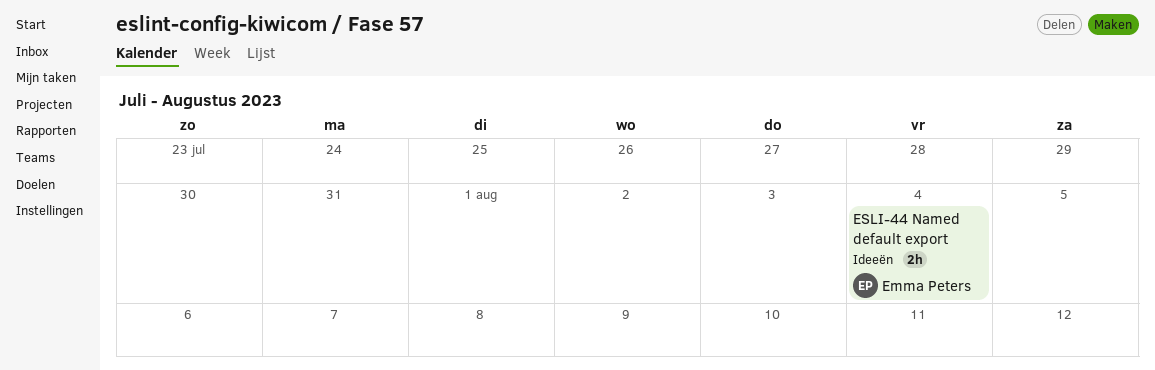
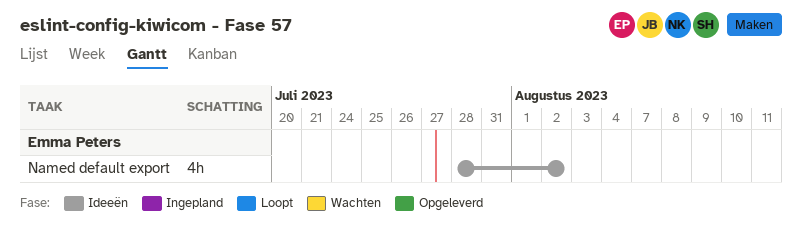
Named default export, estimate: 2h -> 4h
Named default export, due: Aug 4 -> Aug 2

